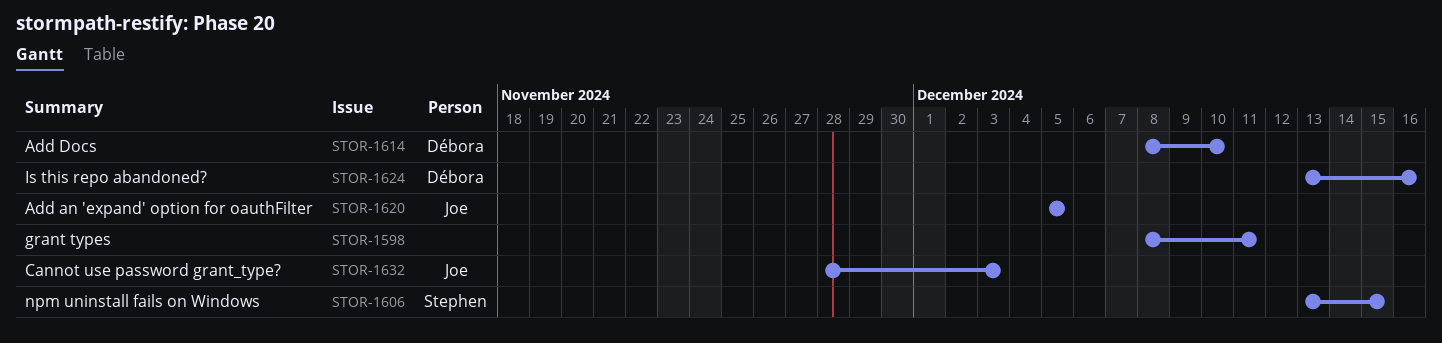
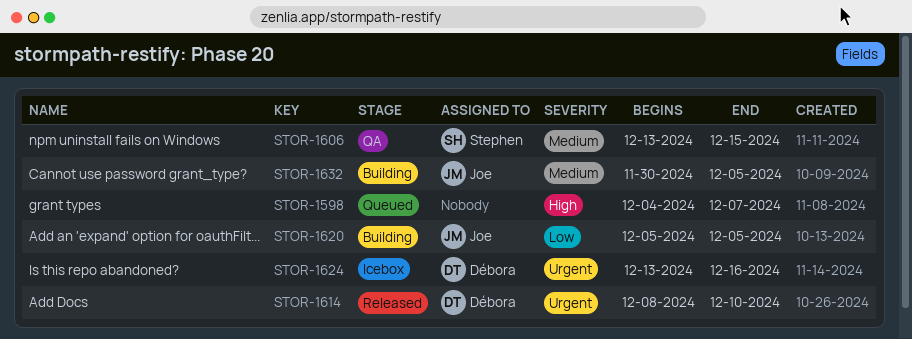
STOR-1598, start: Dec 8 -> Dec 4
STOR-1598, due: Dec 11 -> Dec 7
STOR-1632, start: Nov 28 -> Nov 30
STOR-1632, due: Dec 3 -> Dec 5

